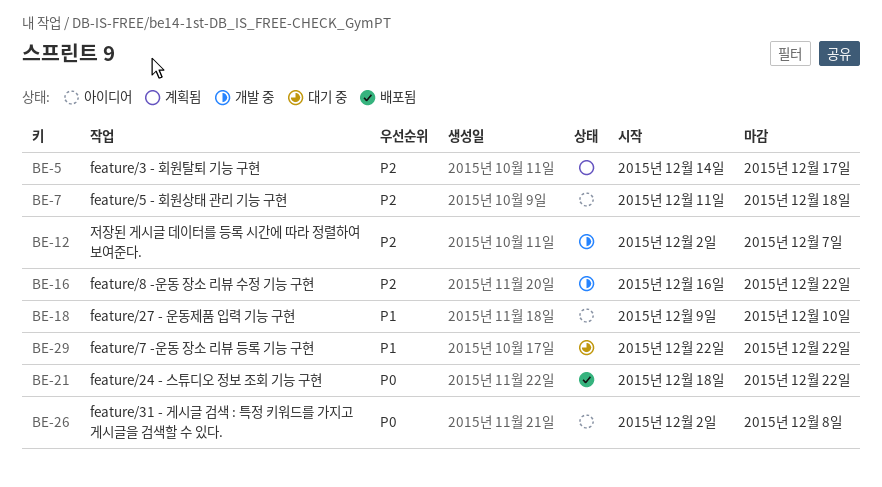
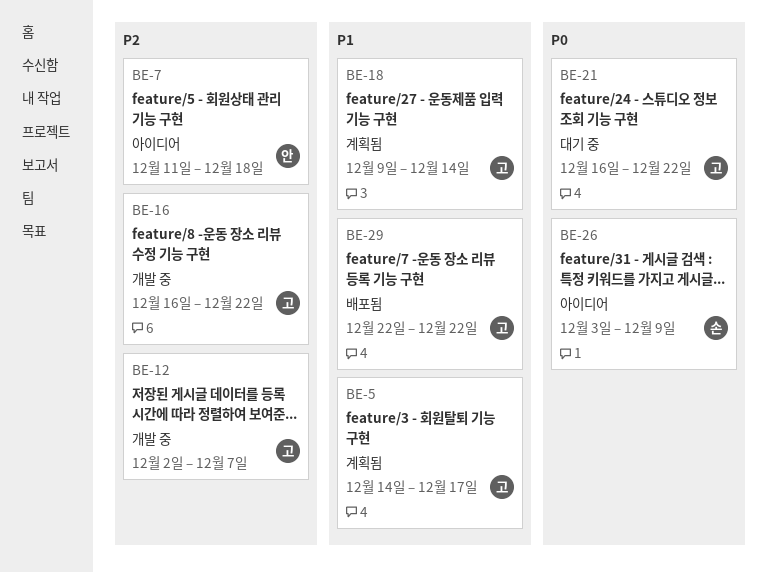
BE-5, priority: P2 -> P1
BE-18, status: 아이디어 -> 계획됨
BE-18, due: Dec 10 -> Dec 14
BE-21, status: 배포됨 -> 대기 중
BE-21, start: Dec 18 -> Dec 16
BE-26, start: Dec 2 -> Dec 3
BE-26, due: Dec 8 -> Dec 9
BE-29, status: 대기 중 -> 배포됨

